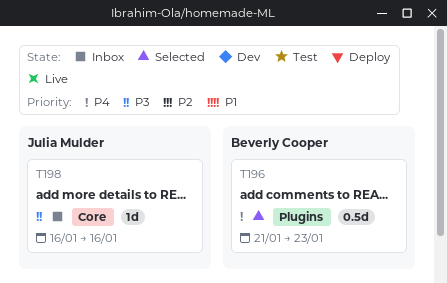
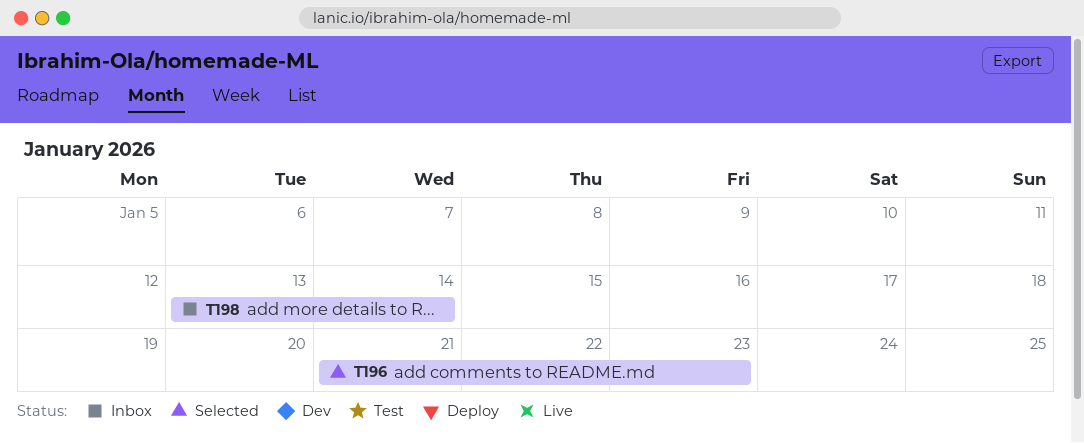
T198, start: Jan 16 -> Jan 13
T198, due: Jan 16 -> Jan 14

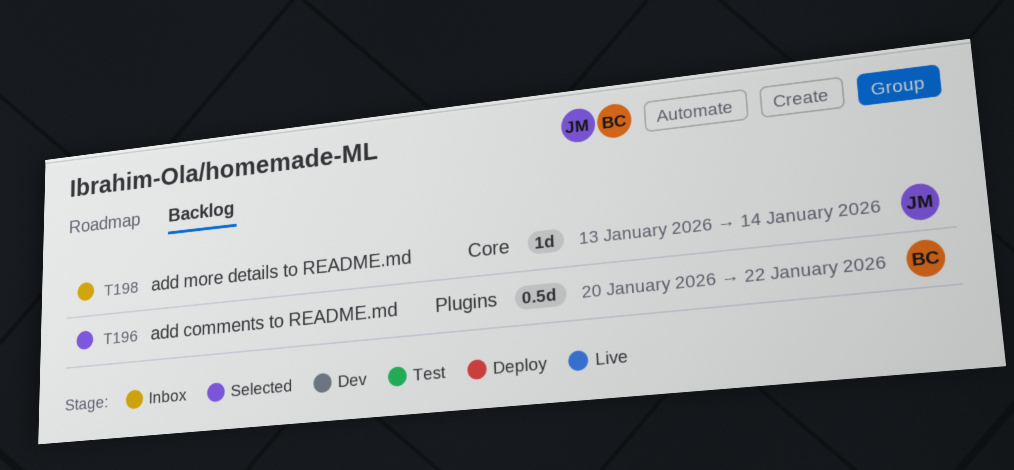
T196, start: Jan 21 -> Jan 20
T196, due: Jan 23 -> Jan 22

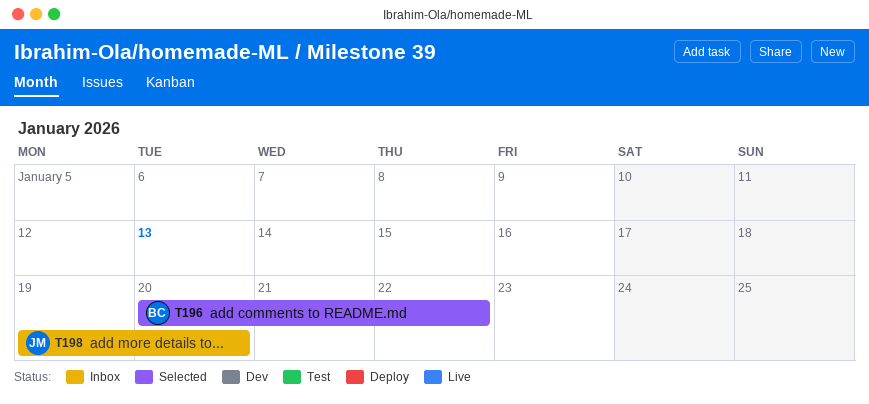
T198, start: Jan 13 -> Jan 19
T198, due: Jan 14 -> Jan 20

